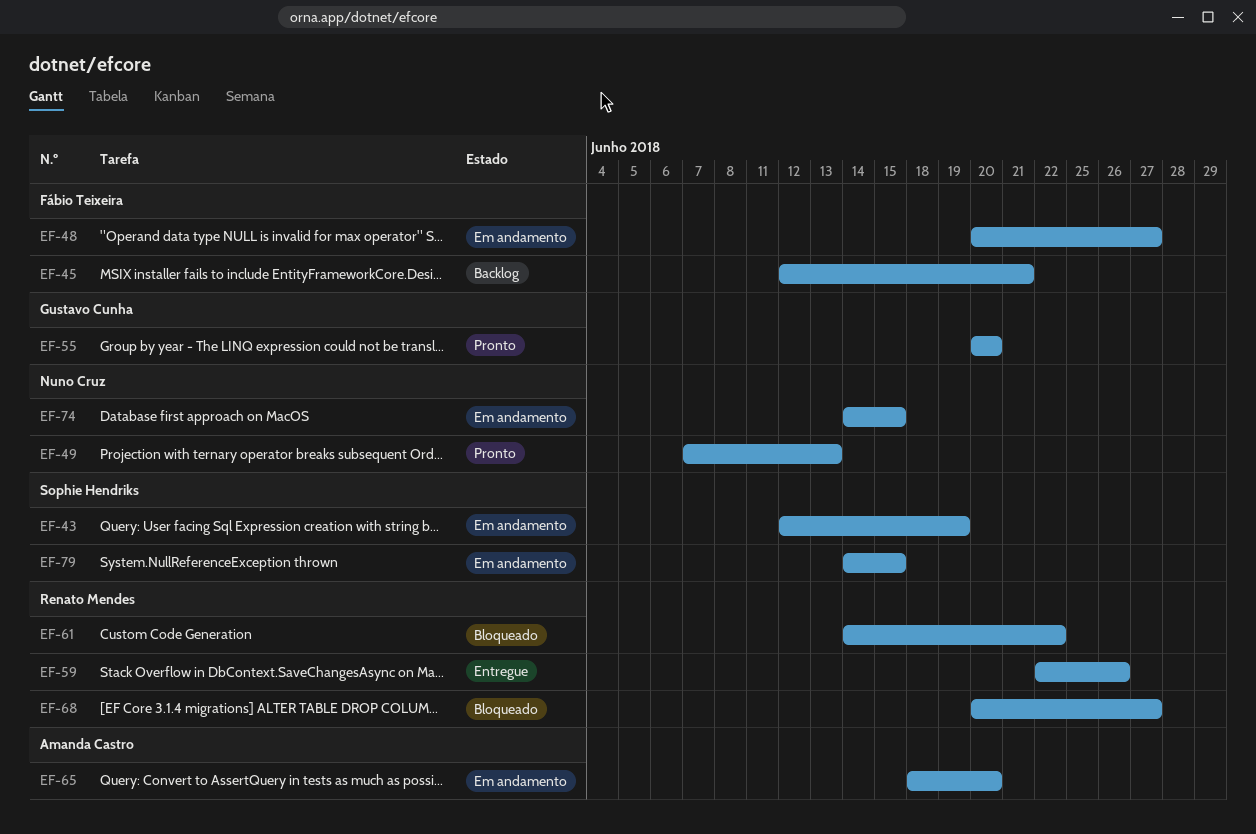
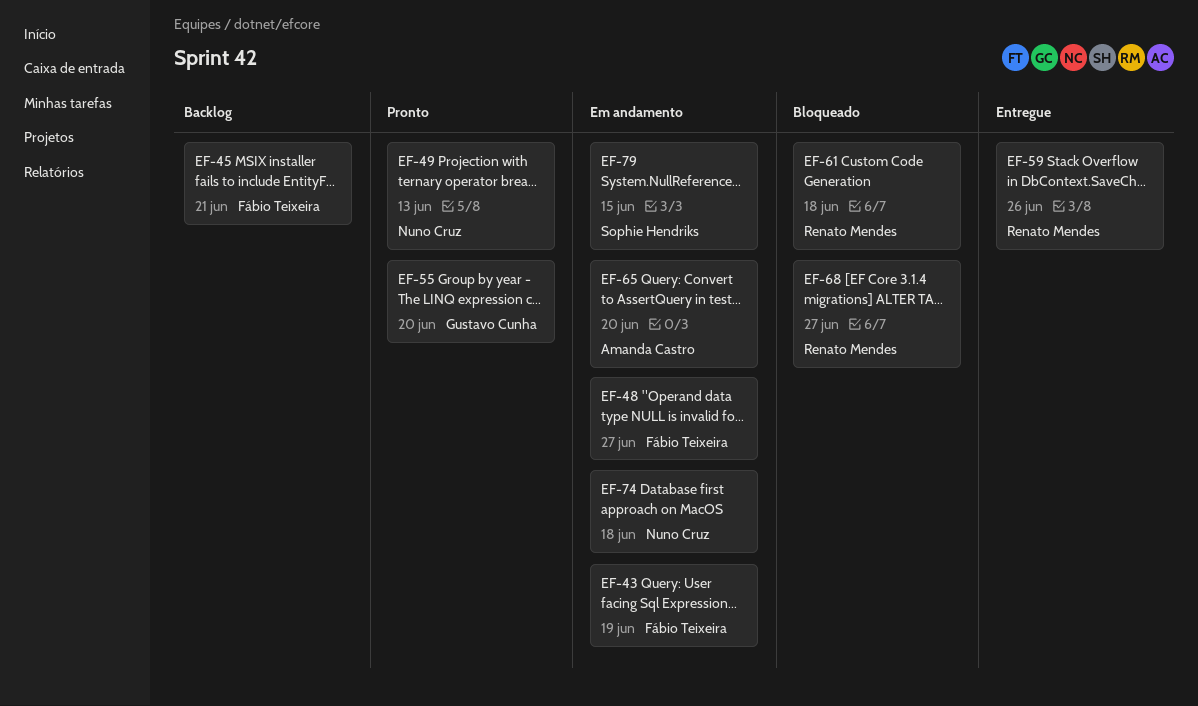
EF-43, owner: Sophie Hendriks -> Fábio Teixeira
EF-61, due: Jun 22 -> Jun 18
EF-74, due: Jun 15 -> Jun 18

